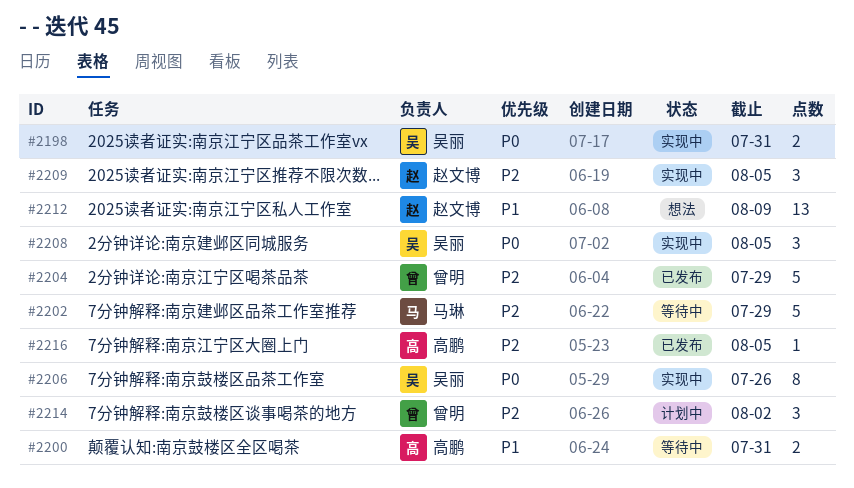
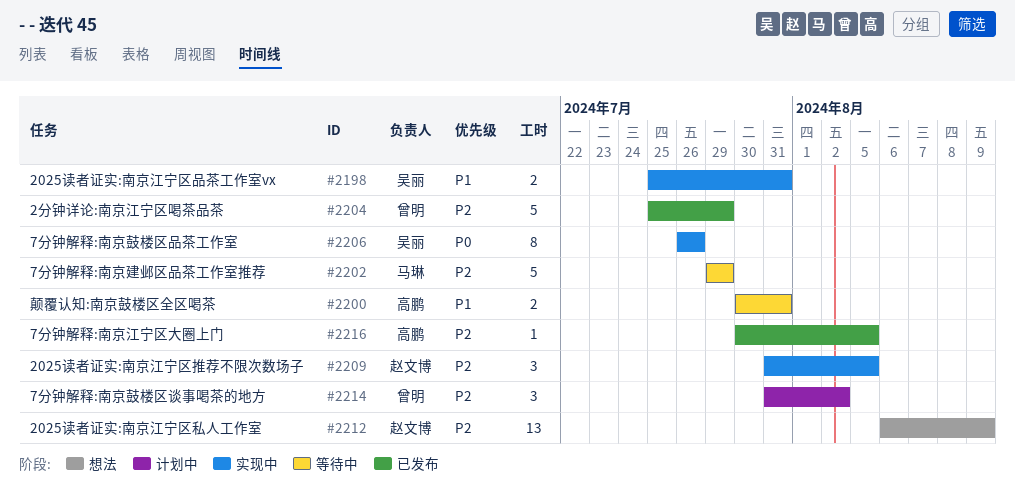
#2198, priority: P0 -> P1
#2208: present -> none
#2212, priority: P1 -> P2

